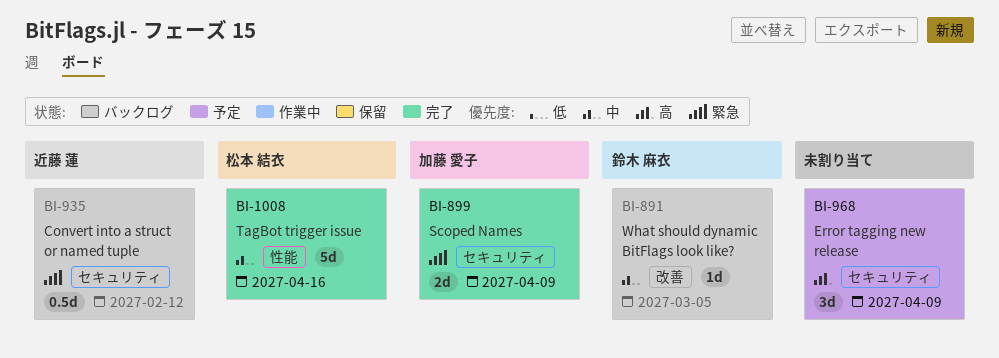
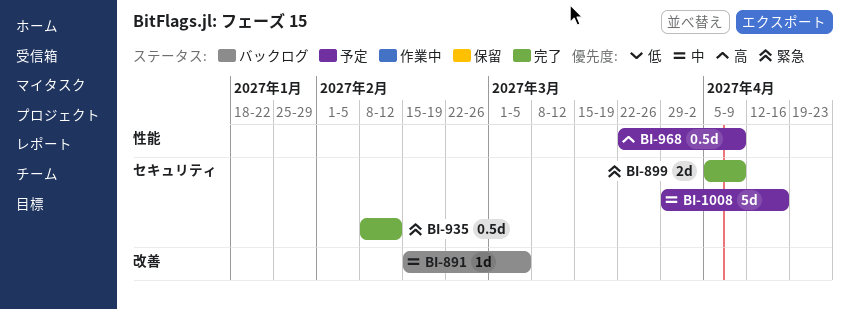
BI-935, status: バックログ -> 完了
BI-968, label: セキュリティ -> 性能
BI-968, estimate: 3d -> 0.5d
BI-1008, status: 完了 -> 予定
BI-1008, label: 性能 -> セキュリティ

